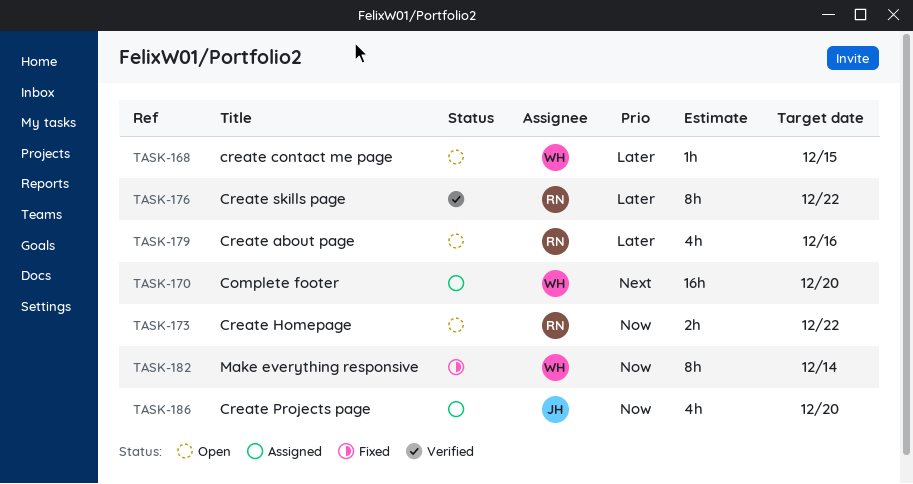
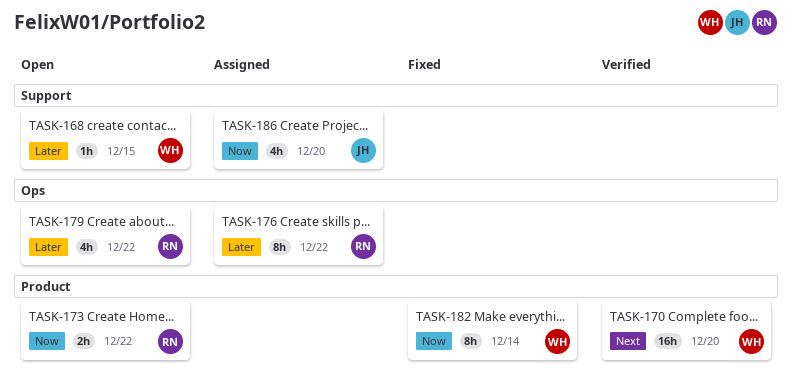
TASK-170, status: Assigned -> Verified
TASK-176, status: Verified -> Assigned
TASK-179, due: Dec 16 -> Dec 22

